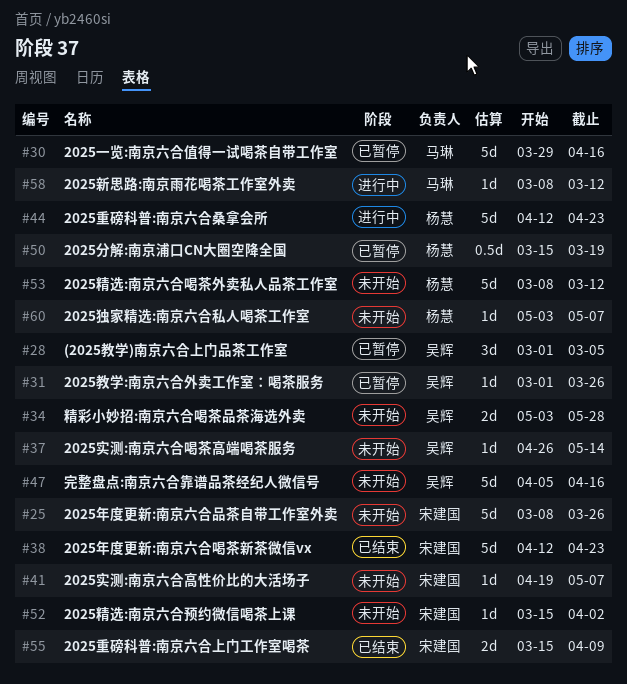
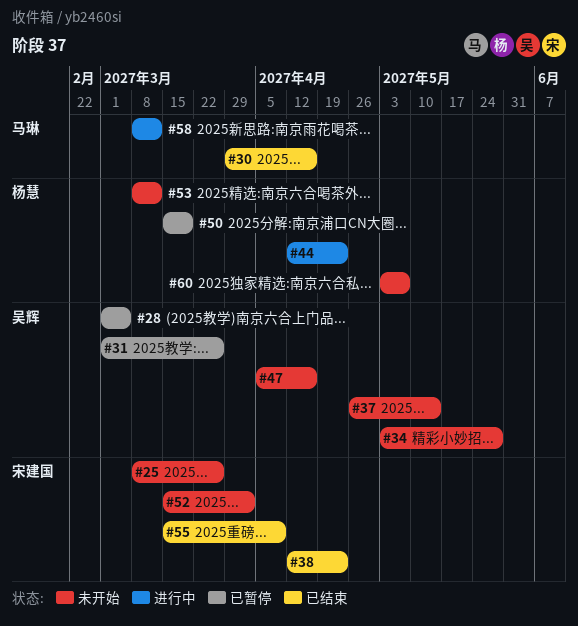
#30, status: 已暂停 -> 已结束
#41: present -> none

